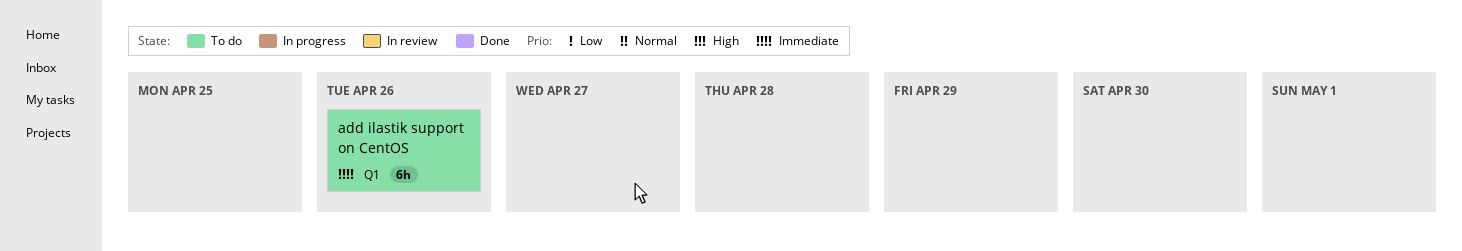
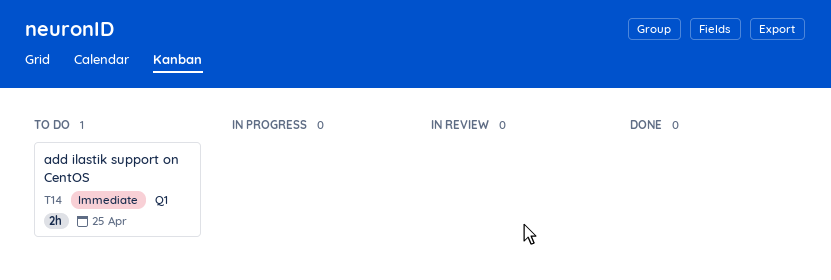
add ilastik support on CentOS, estimate: 6h -> 2h
add ilastik support on CentOS, due: Apr 26 -> Apr 25

